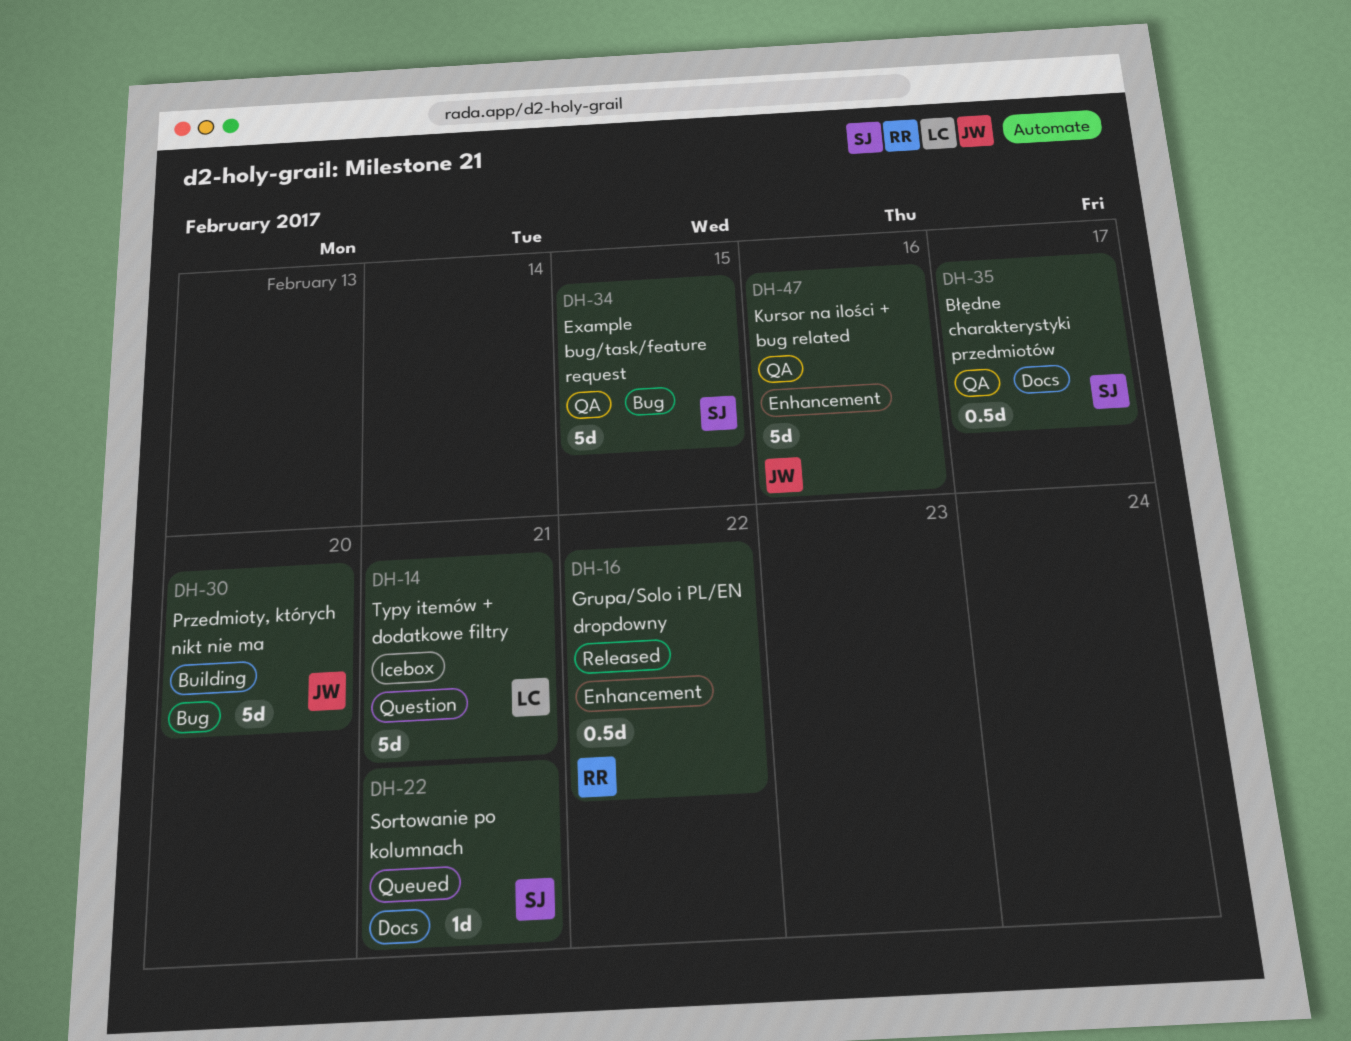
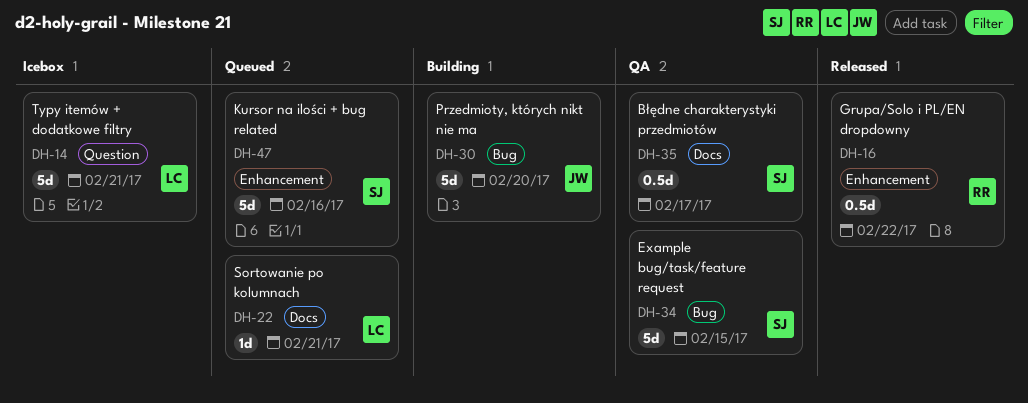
DH-22, owner: SJ -> LC
DH-47, status: QA -> Queued
DH-47, owner: JW -> SJ

